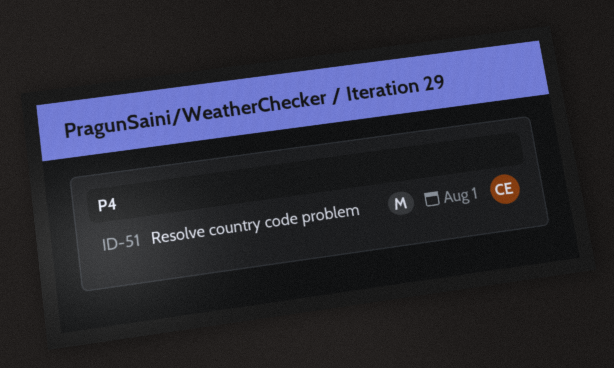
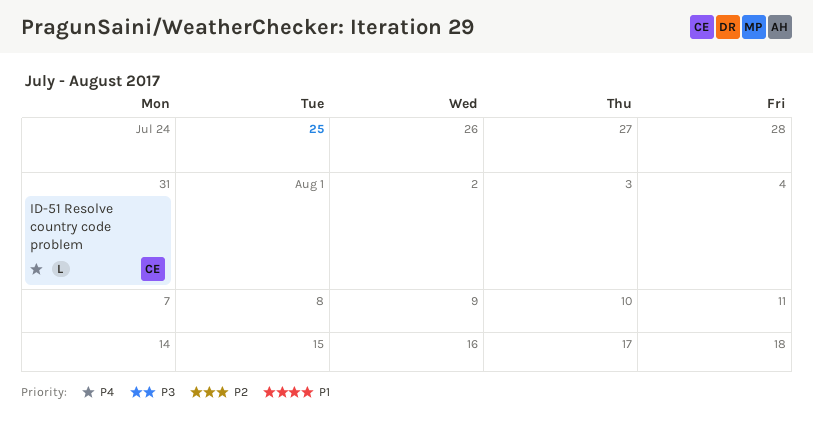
ID-51, estimate: M -> L
ID-51, due: Aug 1 -> Jul 31

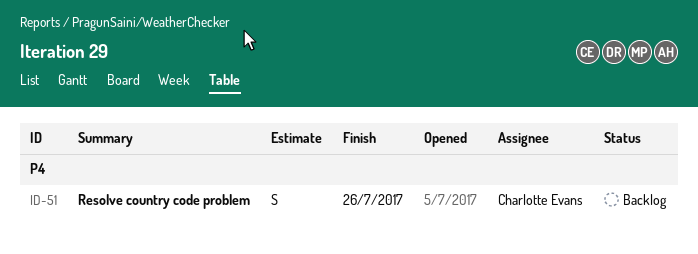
ID-51, estimate: L -> S
ID-51, due: Jul 31 -> Jul 26

